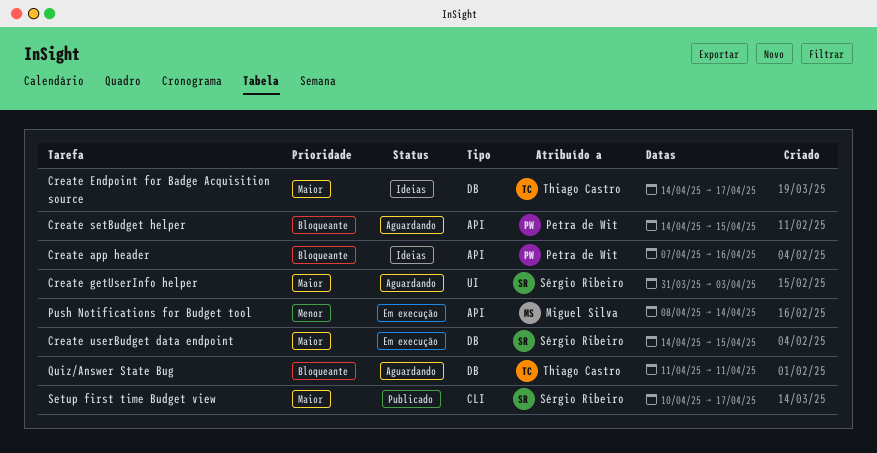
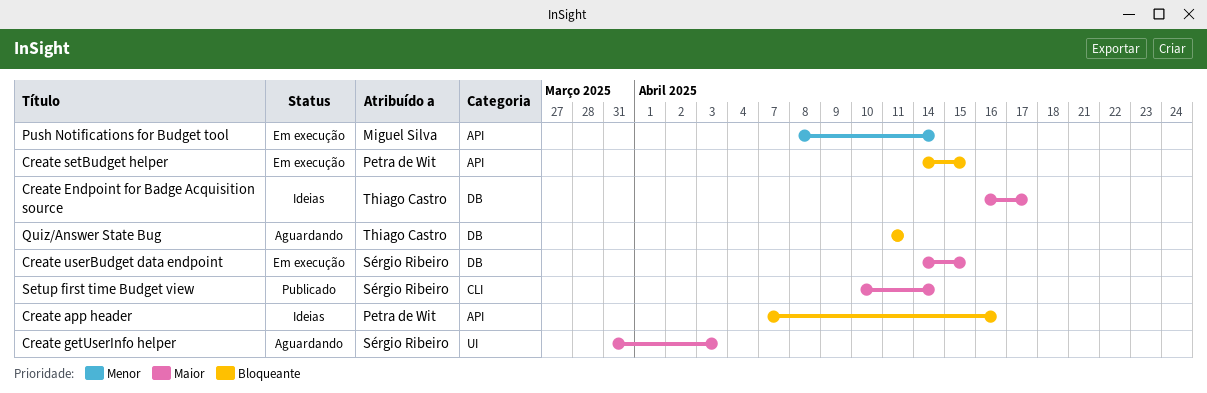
Create Endpoint for Badge Acquisition source, start: Apr 14 -> Apr 16
Create setBudget helper, status: Aguardando -> Em execução
Setup first time Budget view, due: Apr 17 -> Apr 14

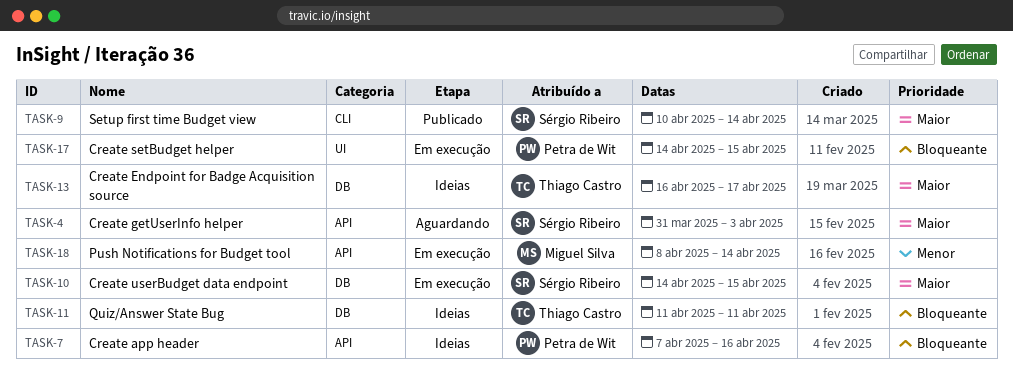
Create getUserInfo helper, label: UI -> API
Create setBudget helper, label: API -> UI
Quiz/Answer State Bug, status: Aguardando -> Ideias

